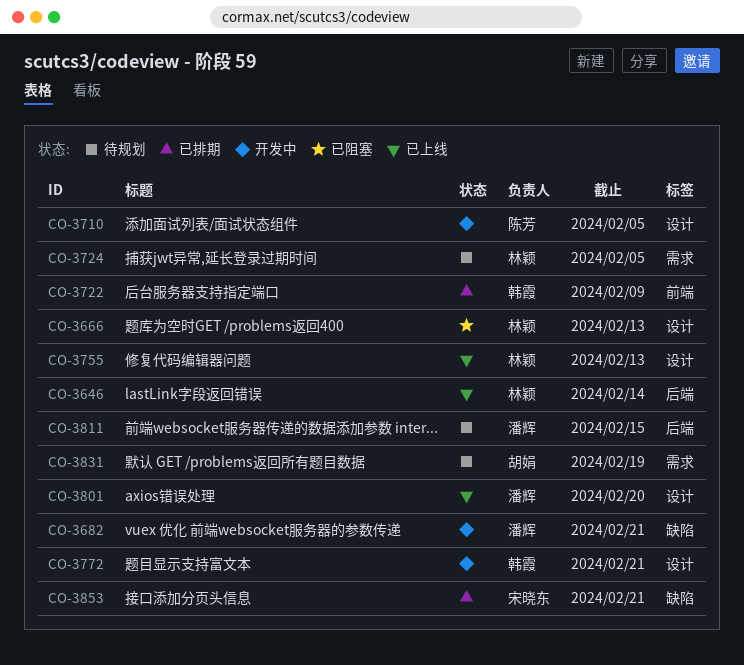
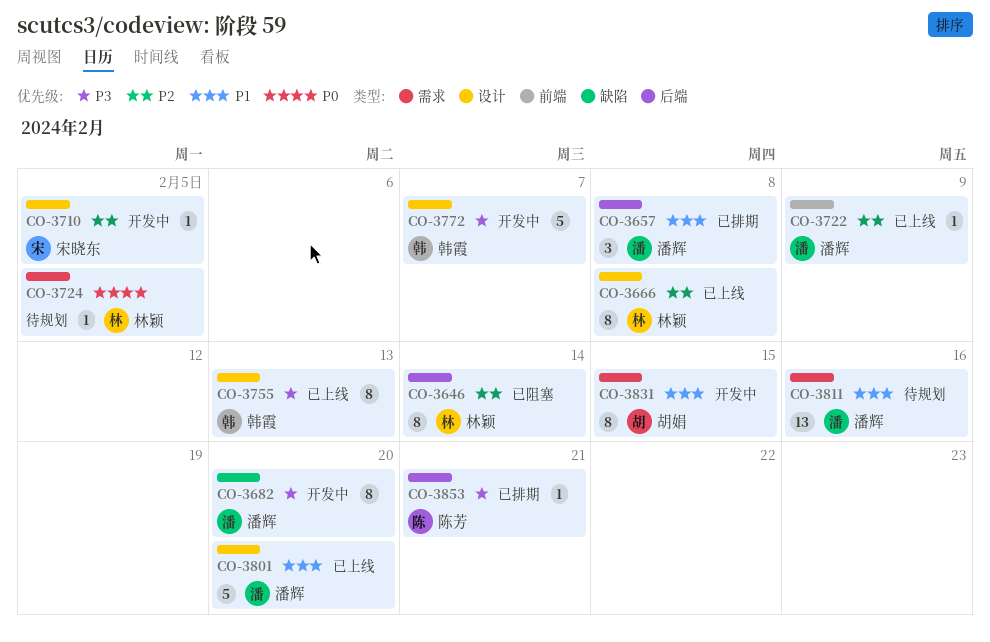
CO-3646, status: 已上线 -> 已阻塞
CO-3657: none -> present
CO-3666, status: 已阻塞 -> 已上线
CO-3666, due: Feb 13 -> Feb 8
CO-3682, due: Feb 21 -> Feb 20
CO-3710, owner: 陈芳 -> 宋晓东
CO-3722, status: 已排期 -> 已上线
CO-3722, owner: 韩霞 -> 潘辉
CO-3755, owner: 林颖 -> 韩霞
CO-3772, due: Feb 21 -> Feb 7
CO-3811, label: 后端 -> 需求
CO-3811, due: Feb 15 -> Feb 16
CO-3831, status: 待规划 -> 开发中
CO-3831, due: Feb 19 -> Feb 15
CO-3853, owner: 宋晓东 -> 陈芳
CO-3853, label: 缺陷 -> 后端

